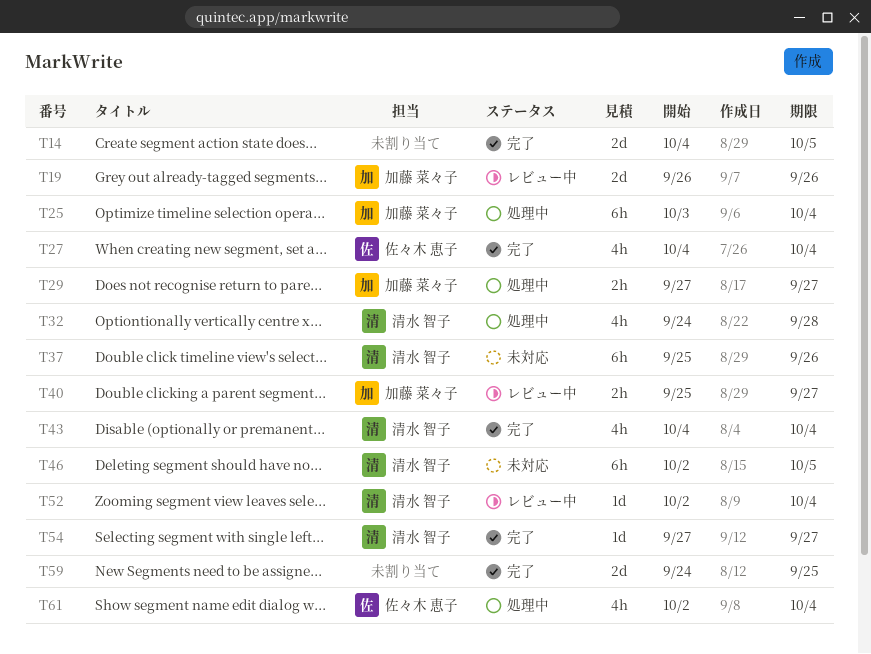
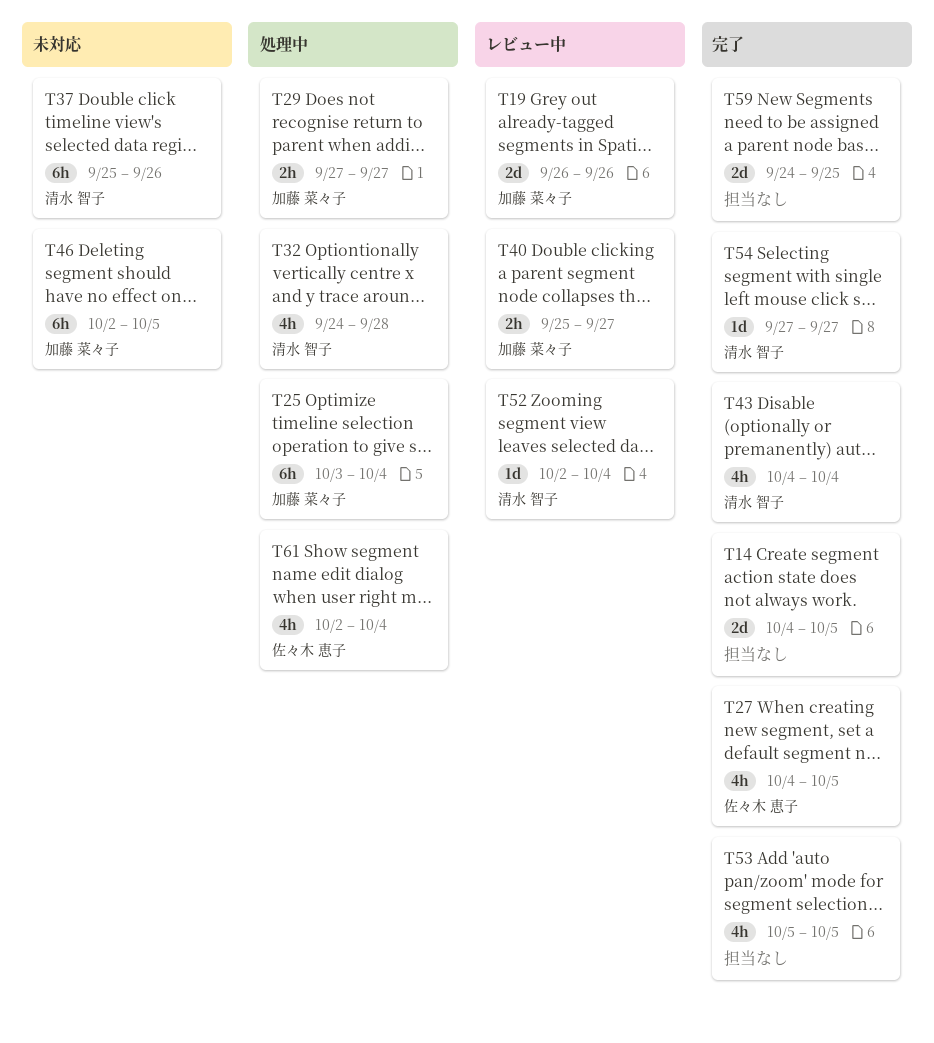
T27, due: Oct 4 -> Oct 5
T46, owner: 清水 智子 -> 加藤 菜々子
T53: none -> present

